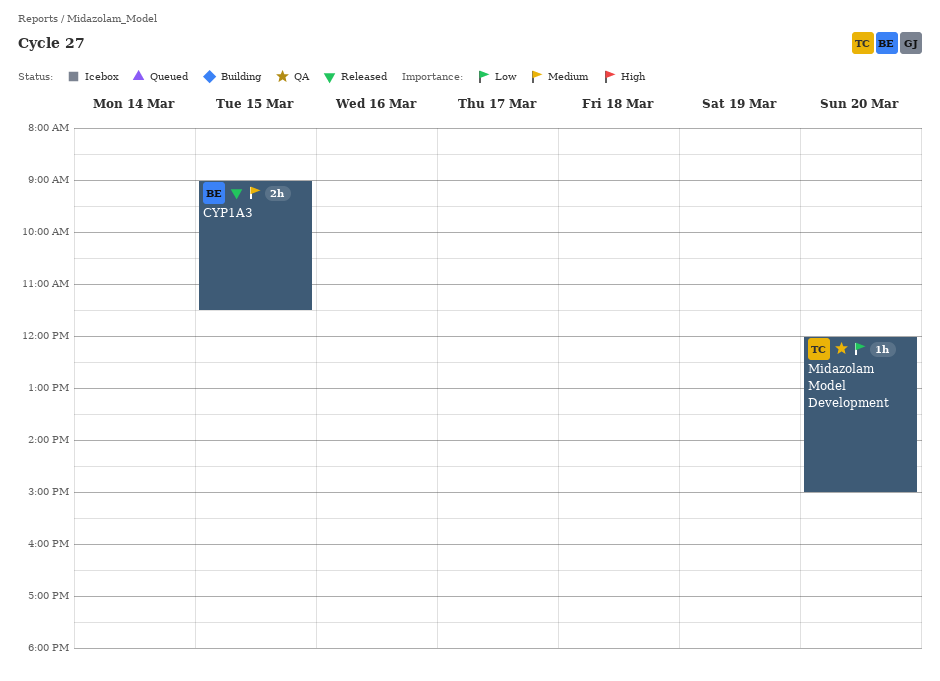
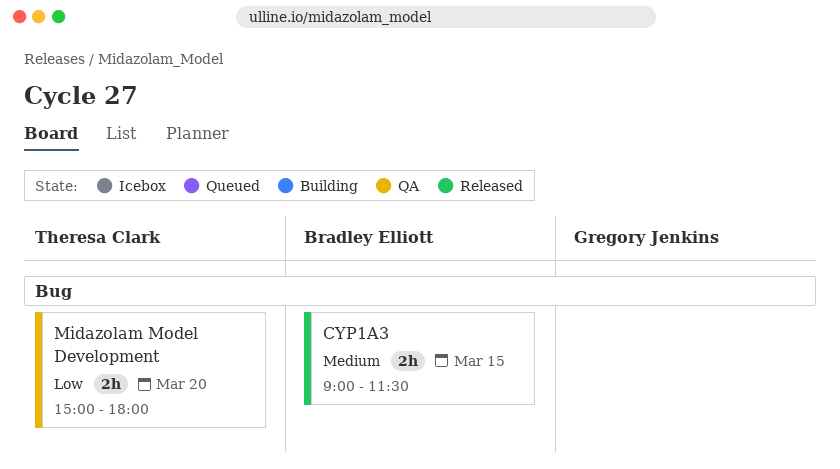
Midazolam Model Development, estimate: 1h -> 2h
Midazolam Model Development, begins: 12:00 -> 15:00
Midazolam Model Development, ends: 15:00 -> 18:00

